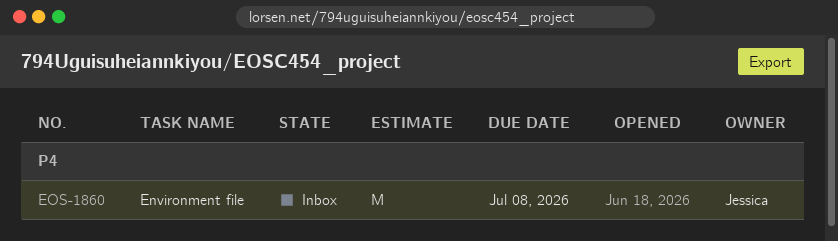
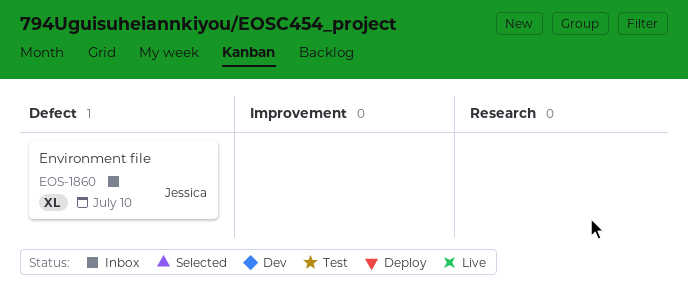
EOS-1860, estimate: M -> XL
EOS-1860, due: Jul 8 -> Jul 10

